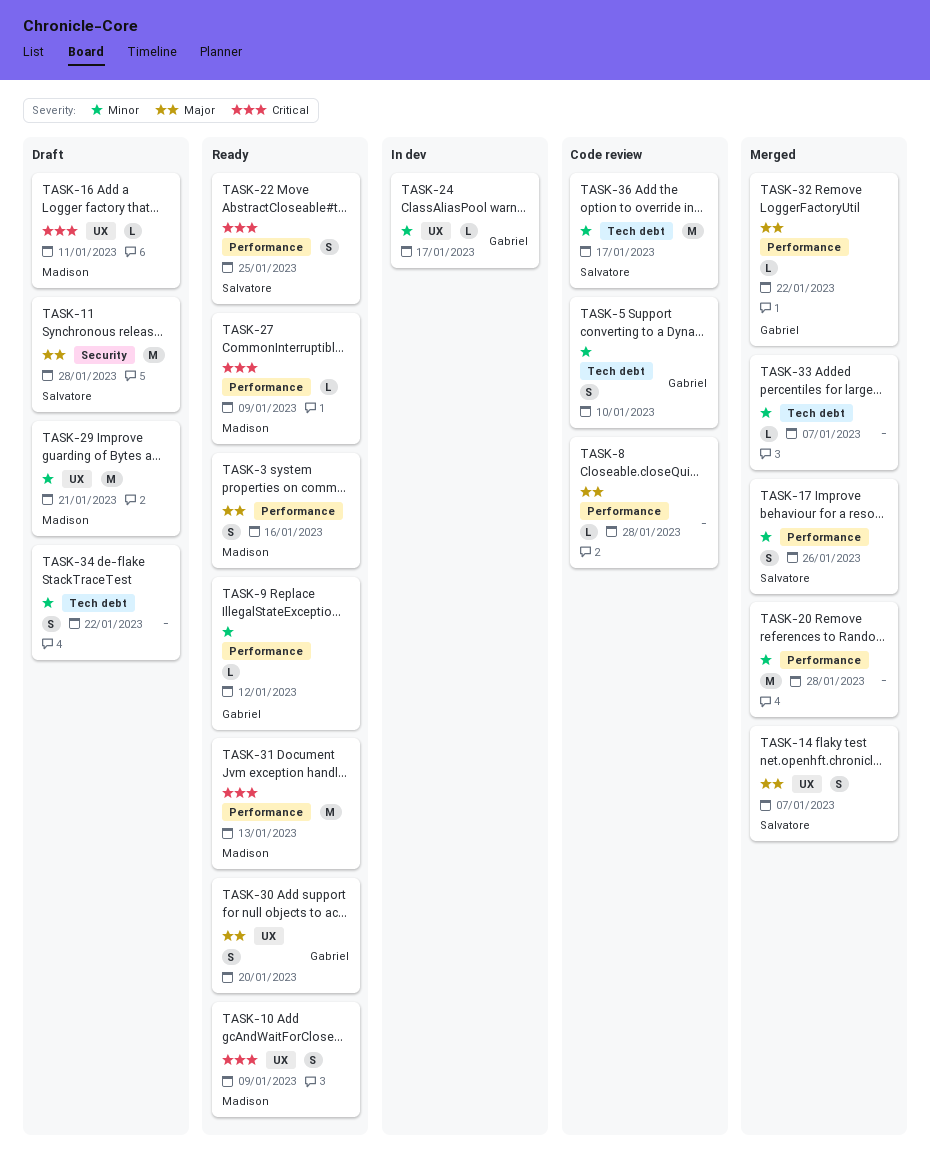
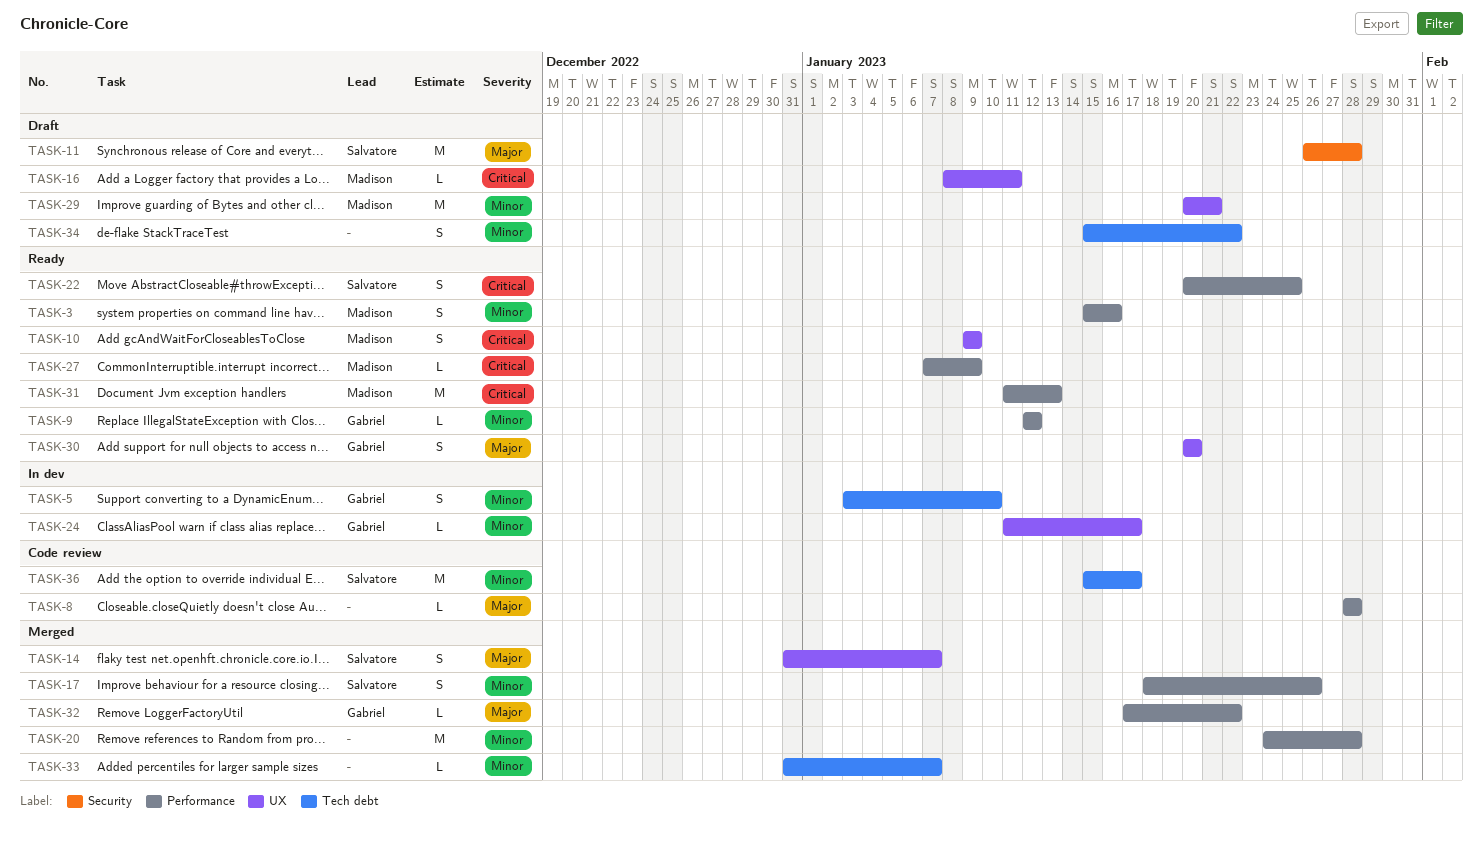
TASK-3, priority: Major -> Minor
TASK-5, status: Code review -> In dev

